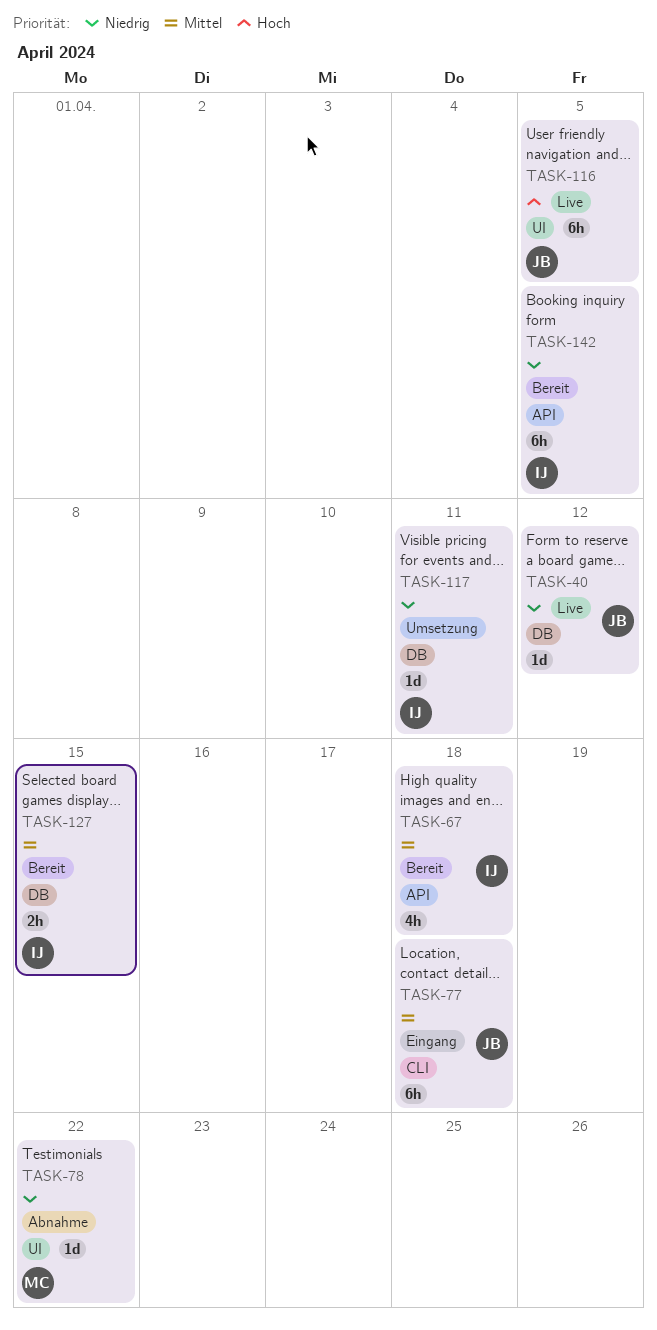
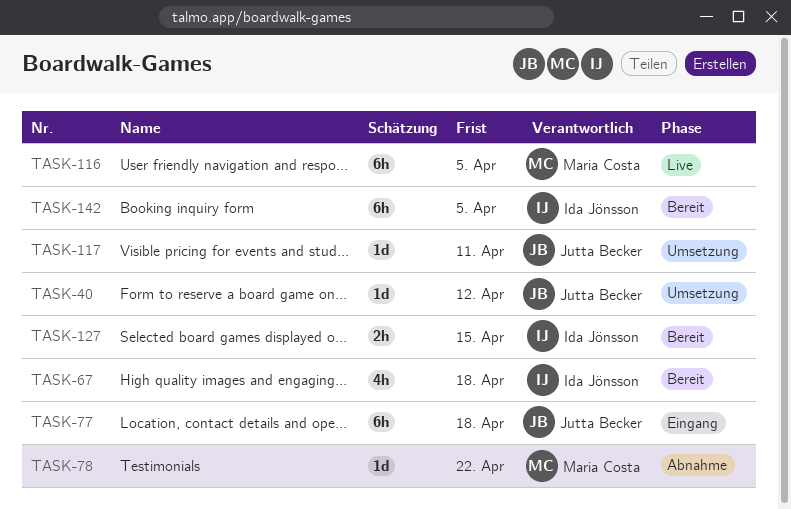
TASK-40, status: Live -> Umsetzung
TASK-116, owner: Jutta Becker -> Maria Costa
TASK-117, owner: Ida Jönsson -> Jutta Becker

